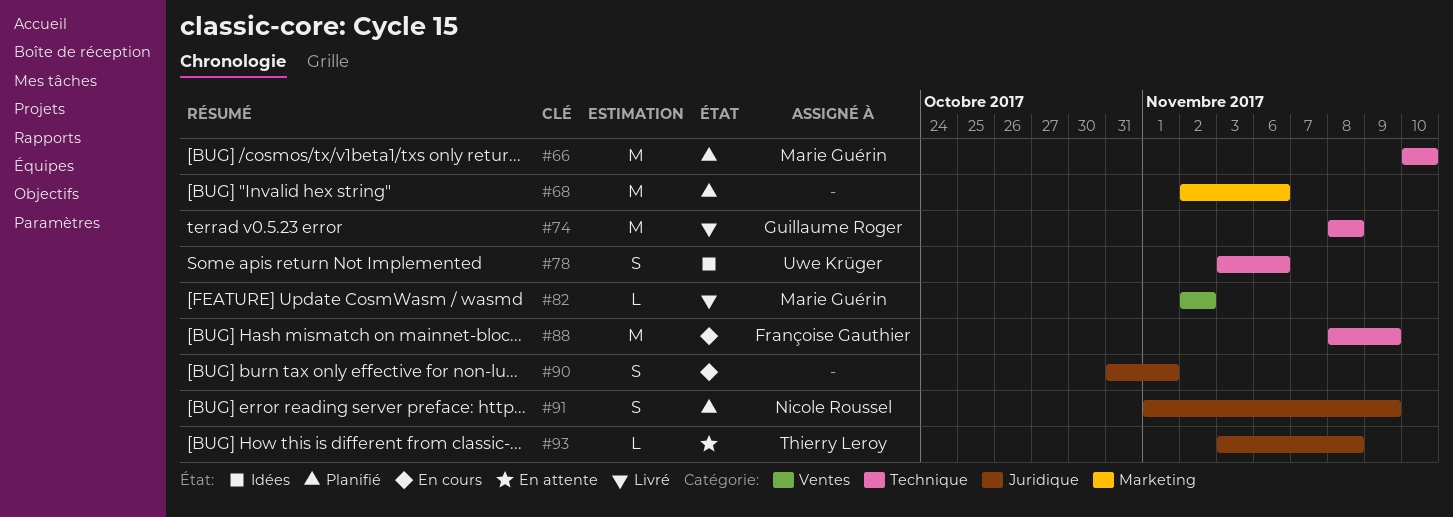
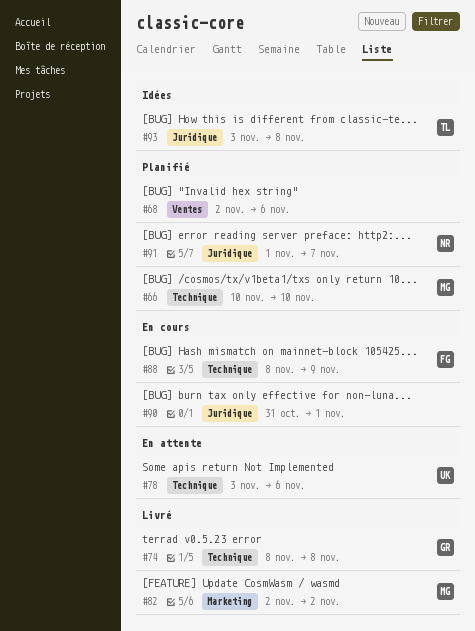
#68, label: Marketing -> Ventes
#78, status: Idées -> En attente
#82, label: Ventes -> Marketing
#91, due: Nov 9 -> Nov 7
#93, status: En attente -> Idées

